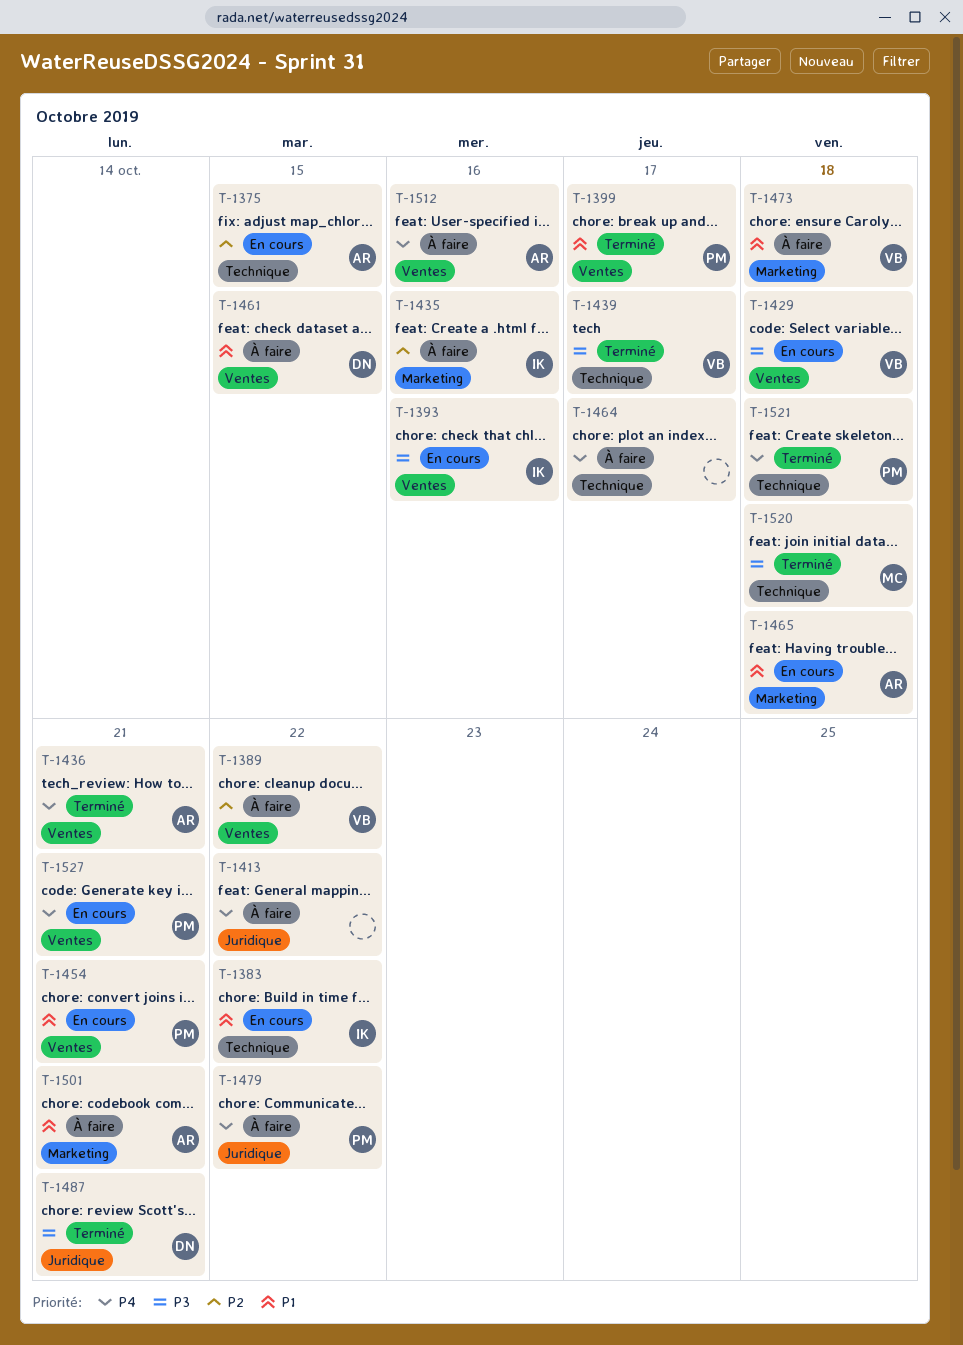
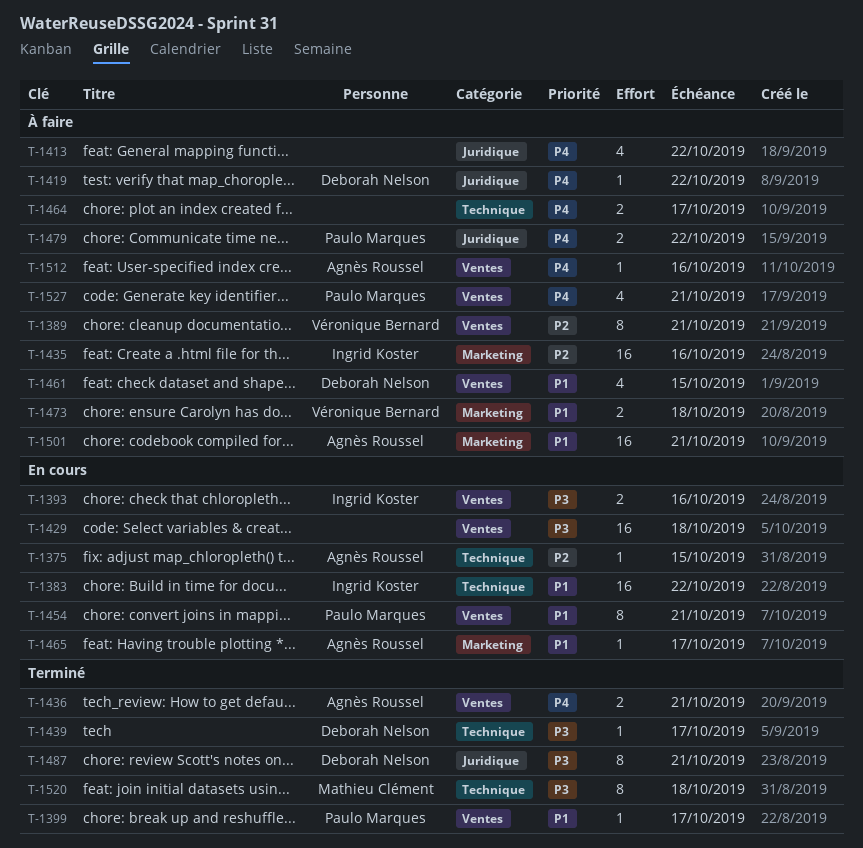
T-1389, due: Oct 22 -> Oct 21
T-1419: none -> present
T-1429, owner: Véronique Bernard -> none
T-1439, owner: Véronique Bernard -> Deborah Nelson
T-1465, due: Oct 18 -> Oct 17
T-1521: present -> none
T-1527, status: En cours -> À faire

